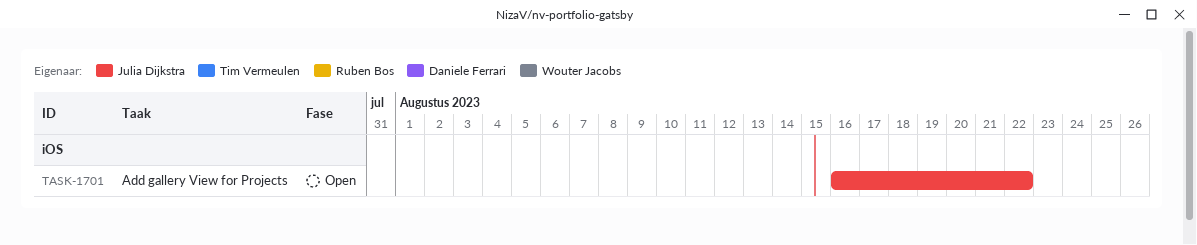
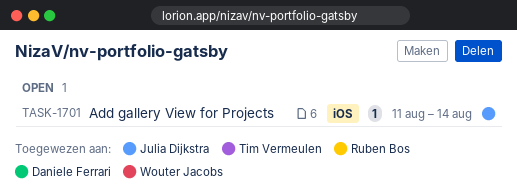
TASK-1701, start: Aug 16 -> Aug 11
TASK-1701, due: Aug 22 -> Aug 14

